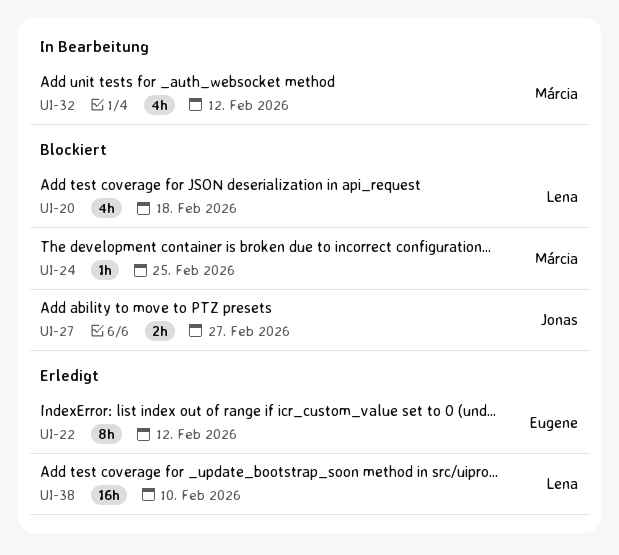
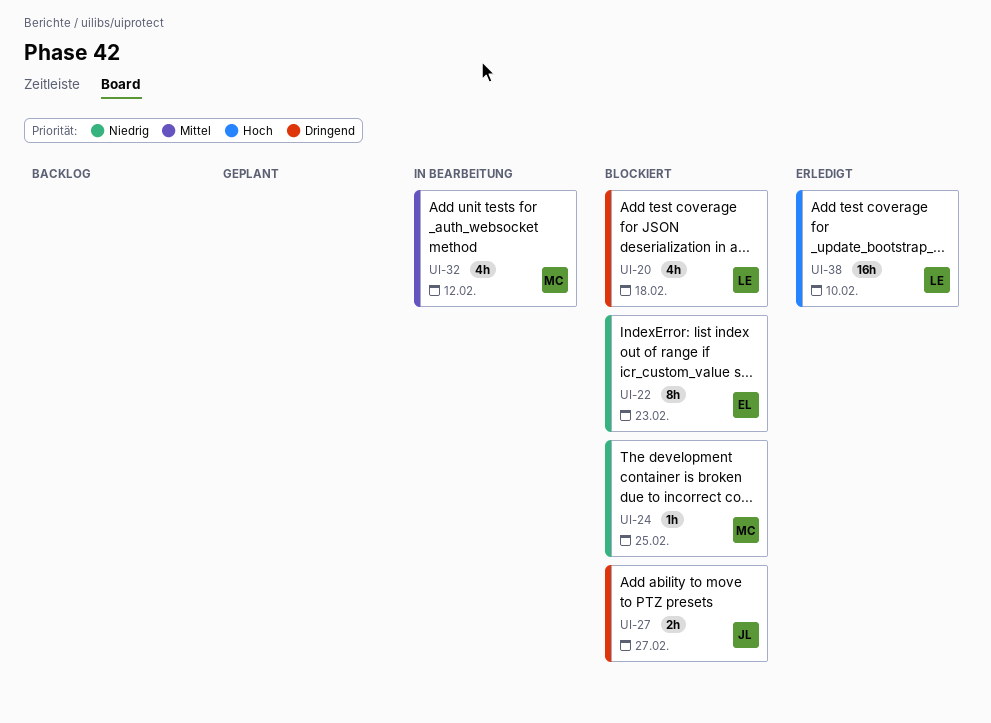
UI-22, status: Erledigt -> Blockiert
UI-22, due: Feb 12 -> Feb 23

